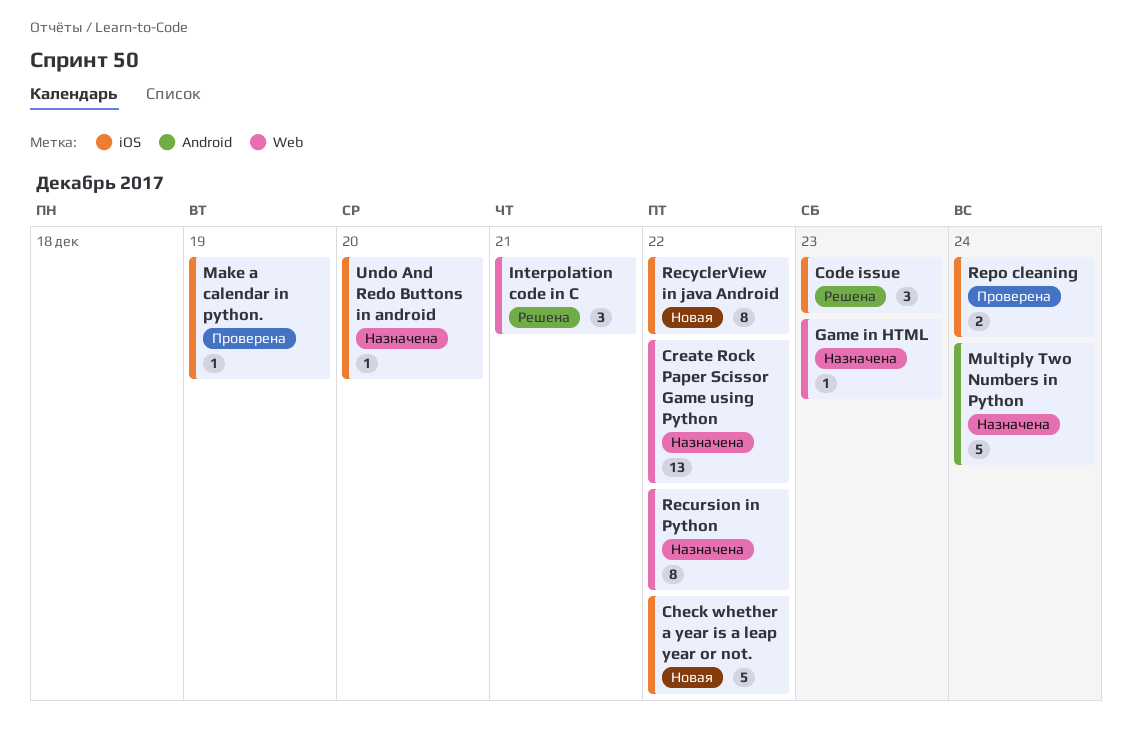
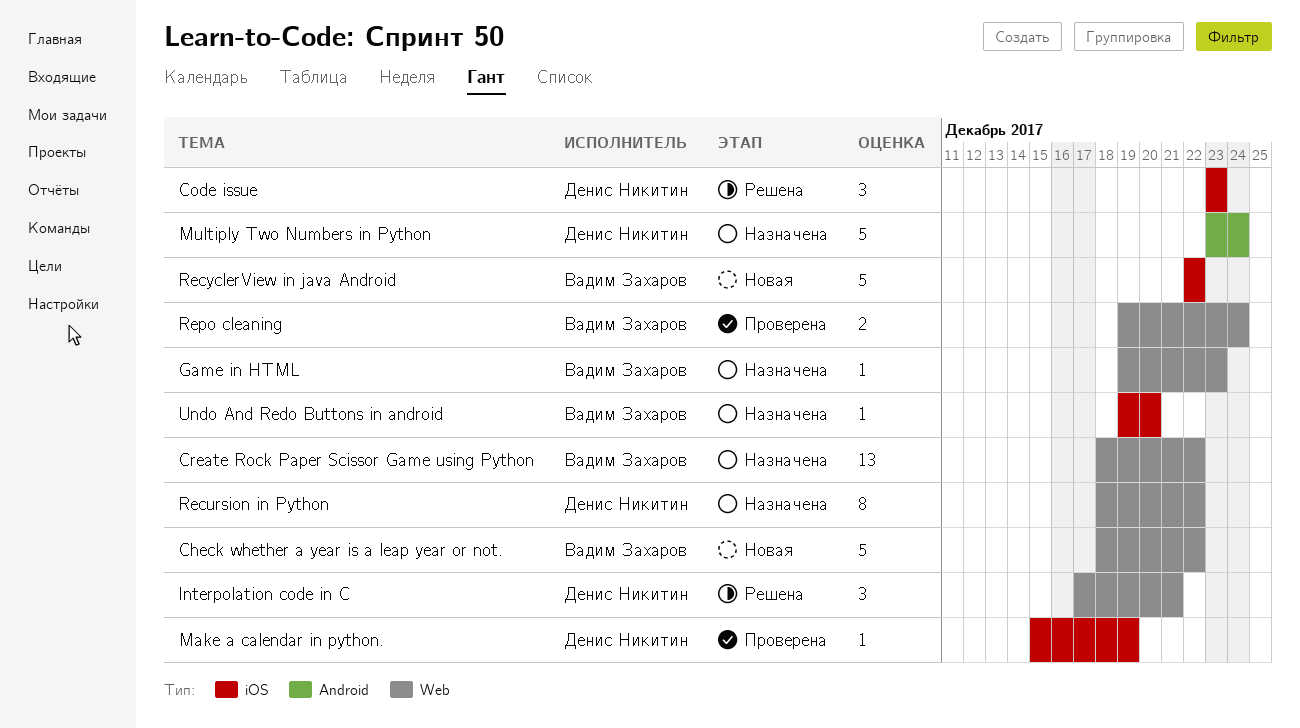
Check whether a year is a leap year or not., label: iOS -> Web
RecyclerView in java Android, estimate: 8 -> 5
Repo cleaning, label: iOS -> Web

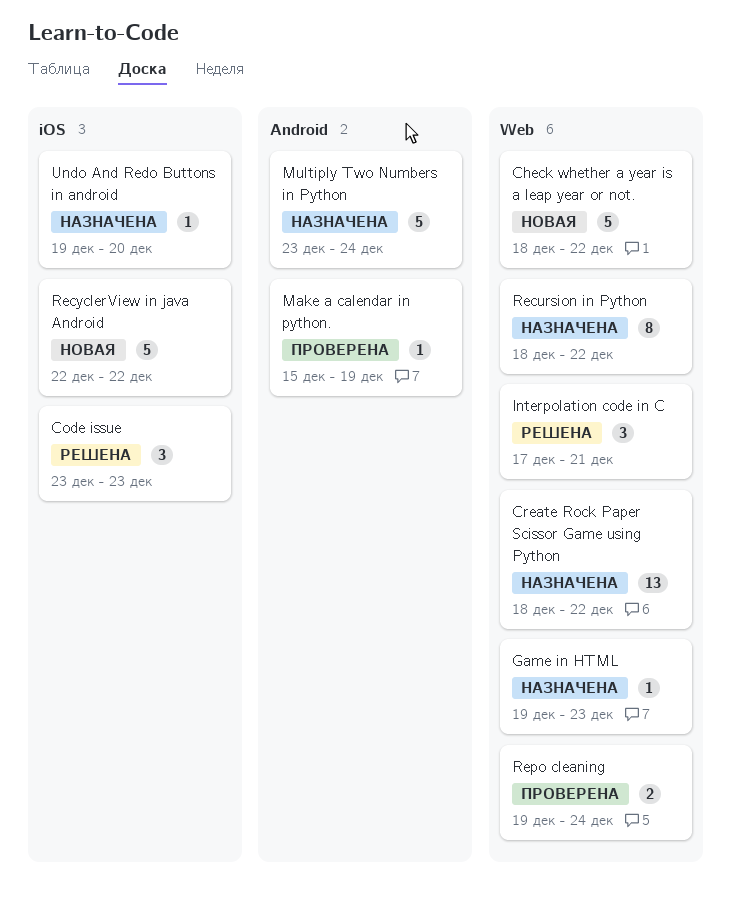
Make a calendar in python., label: iOS -> Android

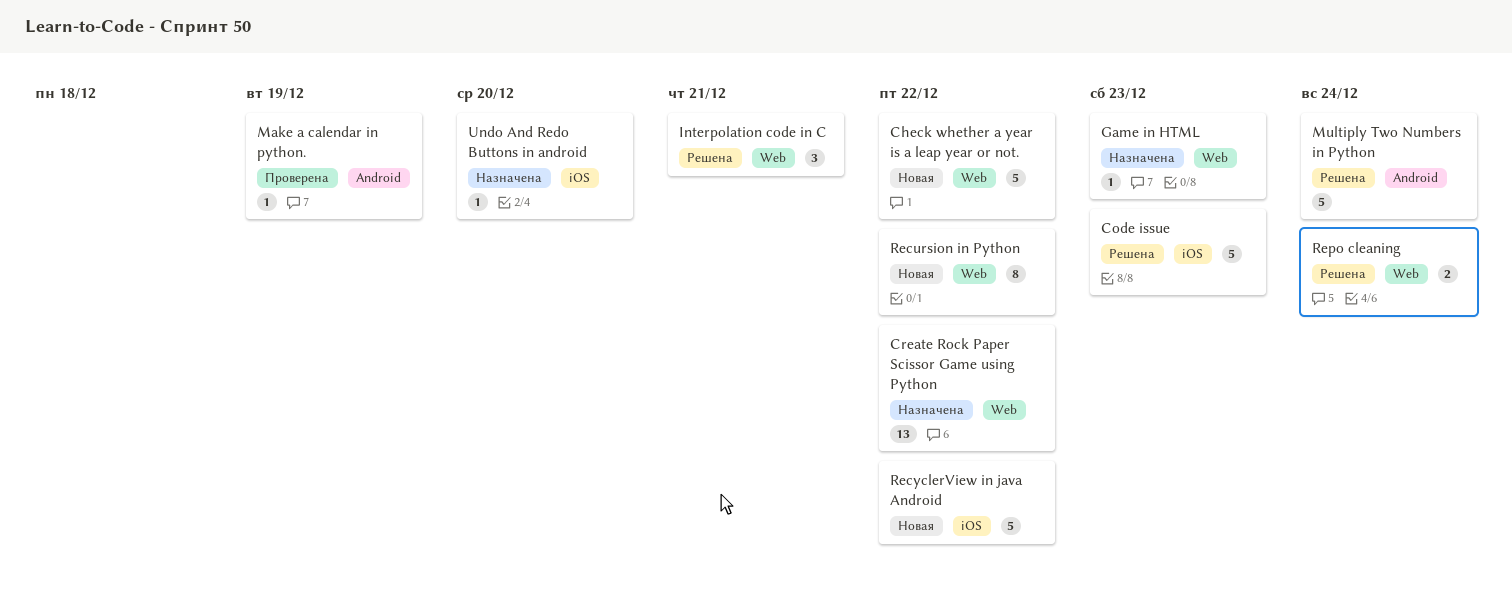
Code issue, estimate: 3 -> 5
Multiply Two Numbers in Python, status: Назначена -> Решена
Recursion in Python, status: Назначена -> Новая
Repo cleaning, status: Проверена -> Решена

